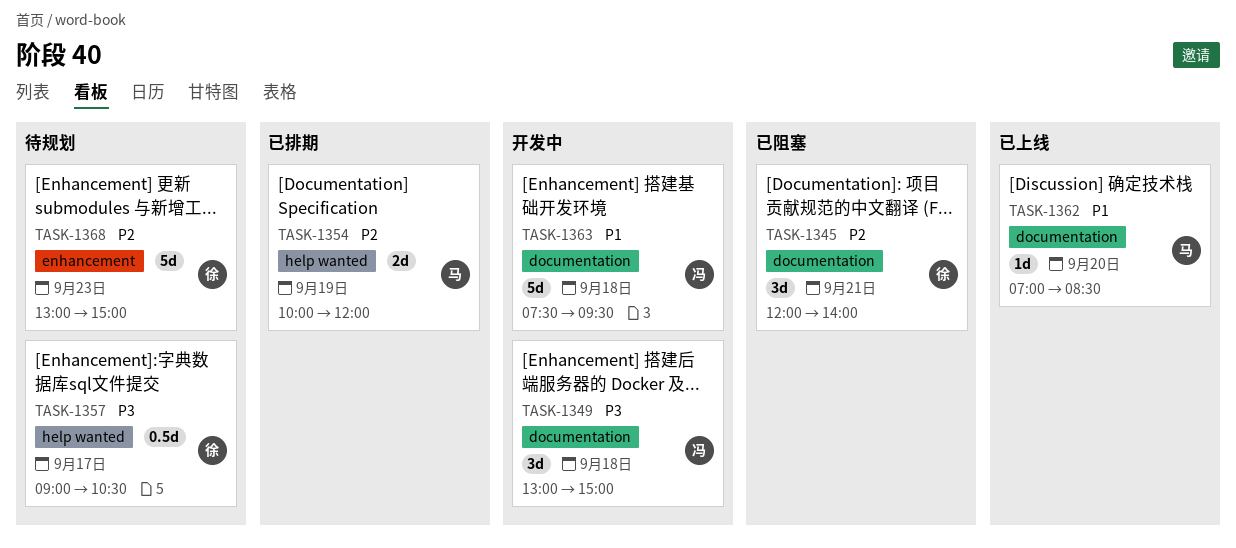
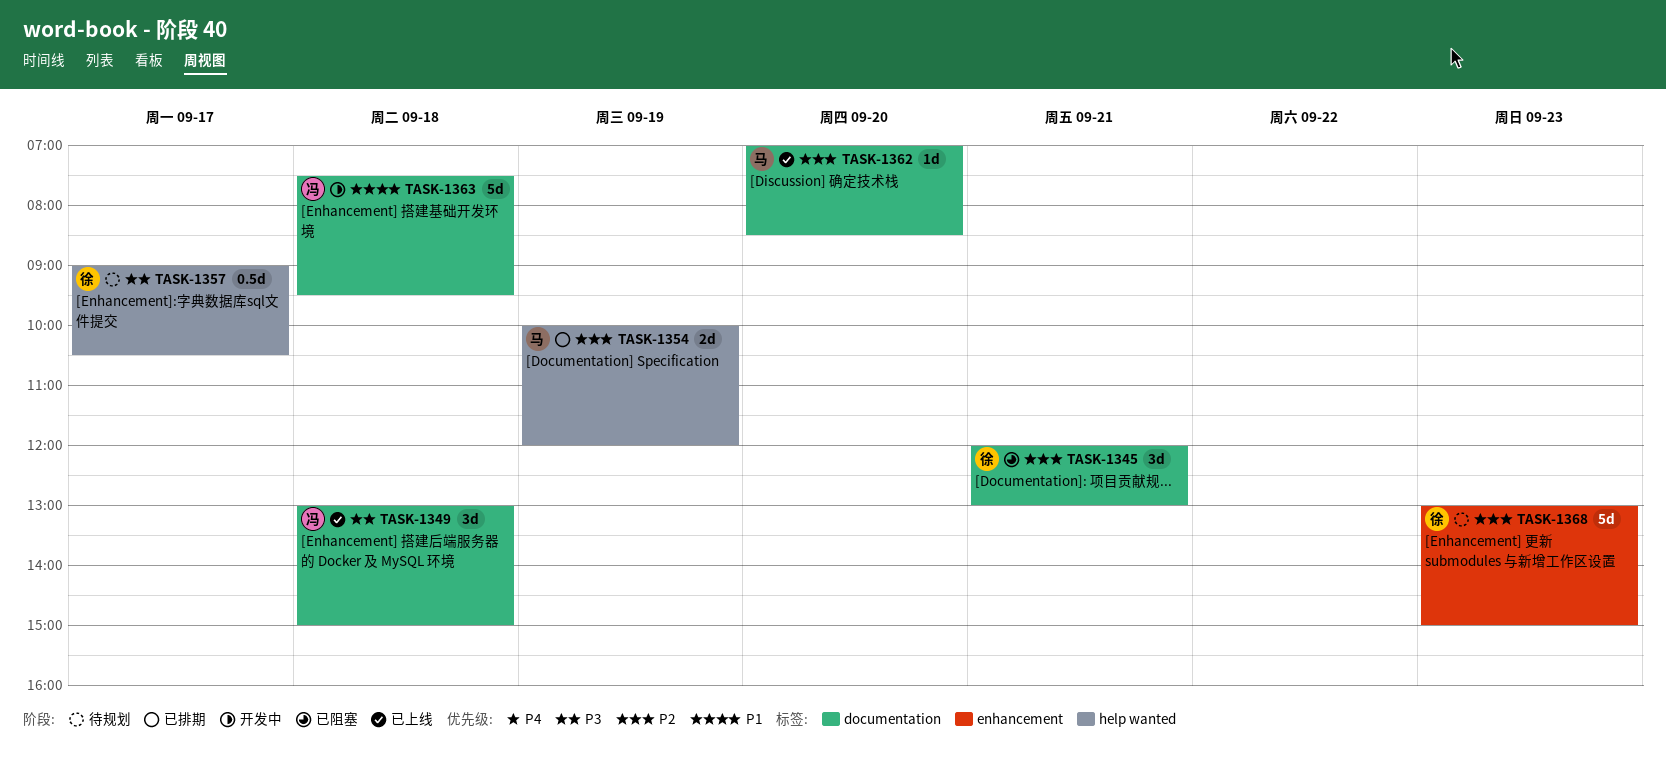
TASK-1345, ends: 14:00 -> 13:00
TASK-1349, status: 开发中 -> 已上线
TASK-1362, priority: P1 -> P2

